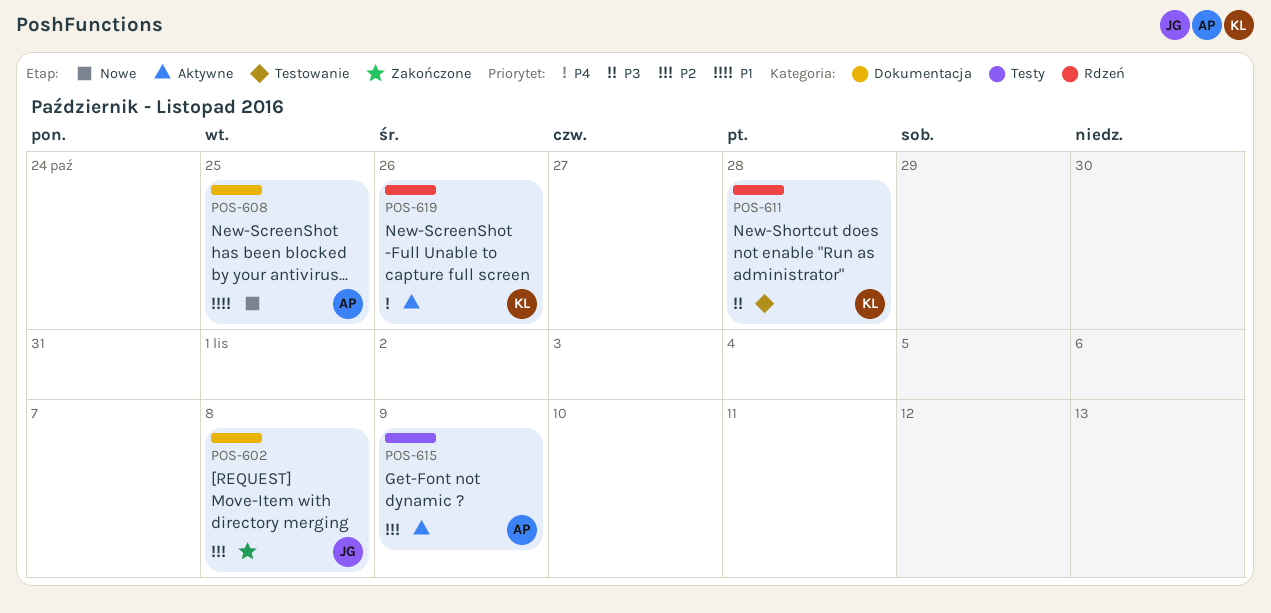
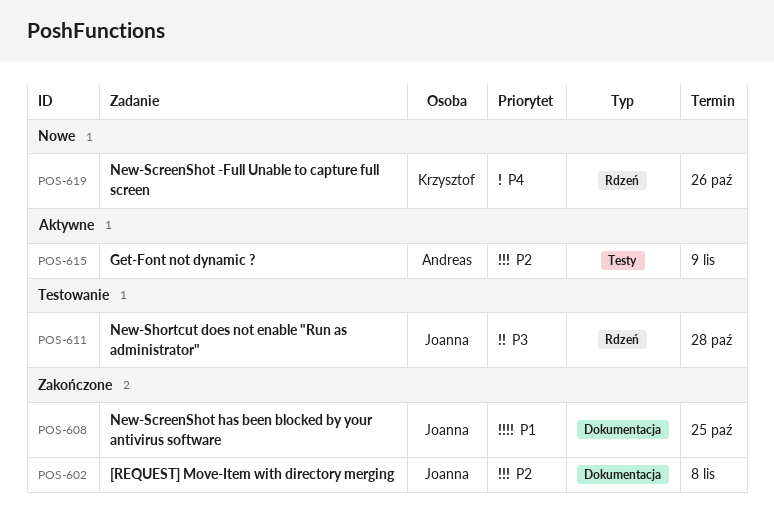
POS-608, status: Nowe -> Zakończone
POS-608, owner: Andreas -> Joanna
POS-611, owner: Krzysztof -> Joanna
POS-619, status: Aktywne -> Nowe

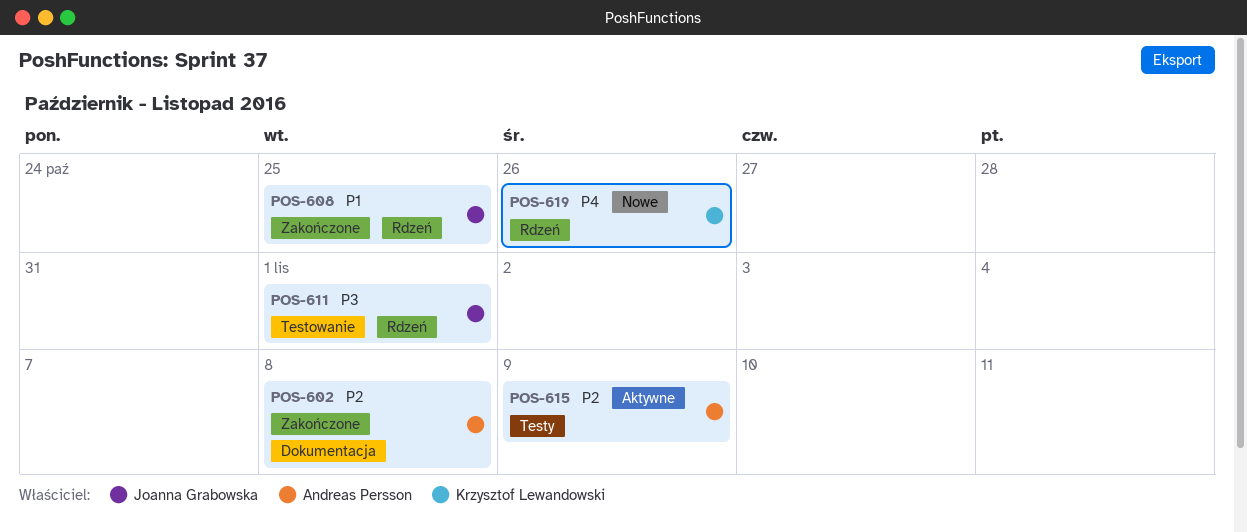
POS-602, owner: Joanna Grabowska -> Andreas Persson
POS-608, label: Dokumentacja -> Rdzeń
POS-611, due: Oct 28 -> Nov 1

